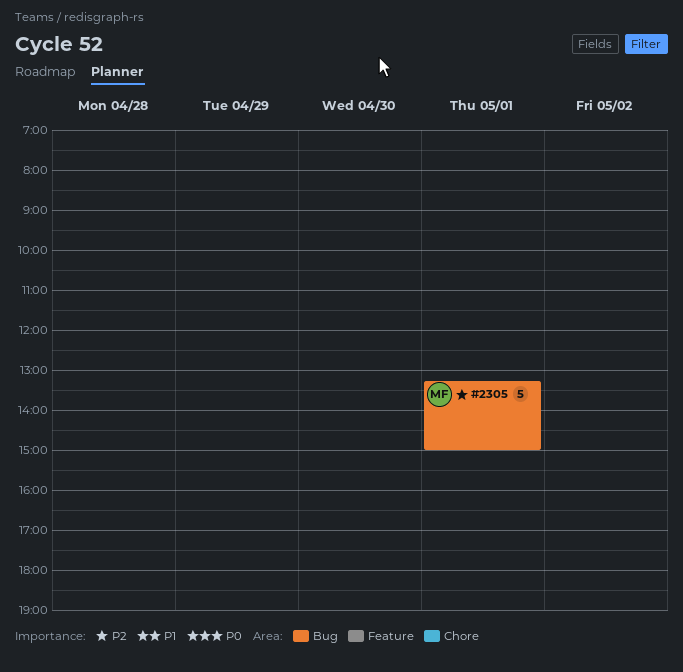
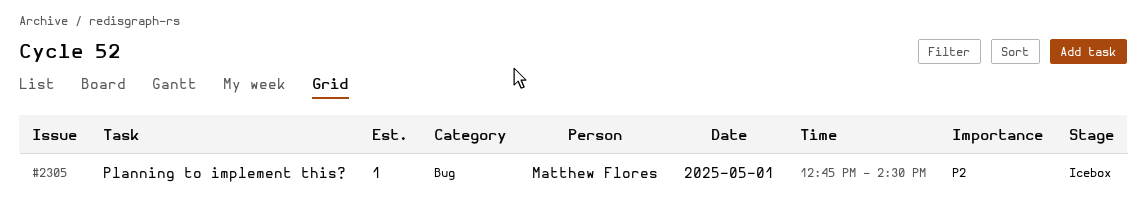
#2305, estimate: 5 -> 1
#2305, begins: 13:15 -> 12:45
#2305, ends: 15:00 -> 14:30

